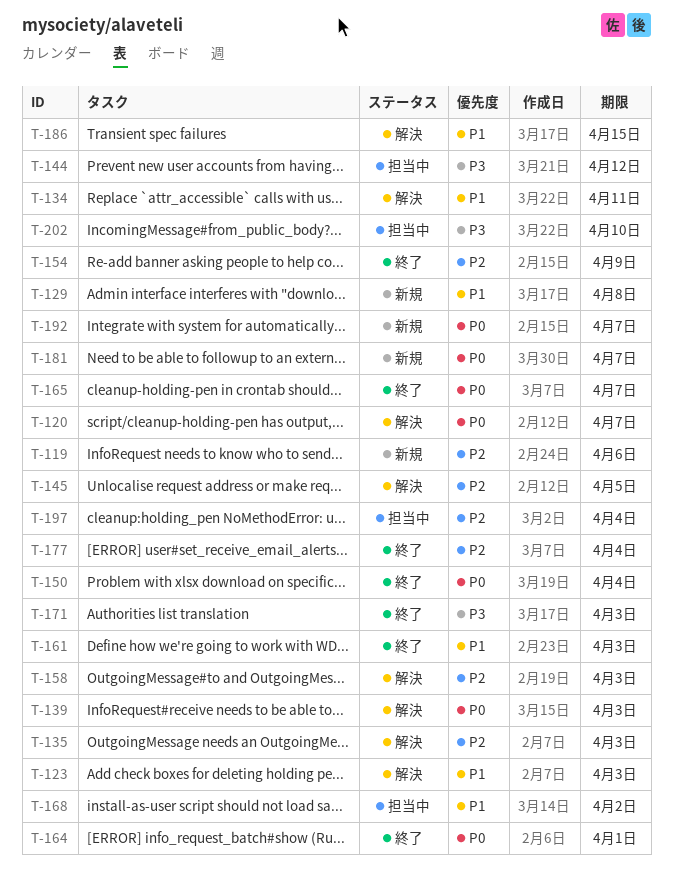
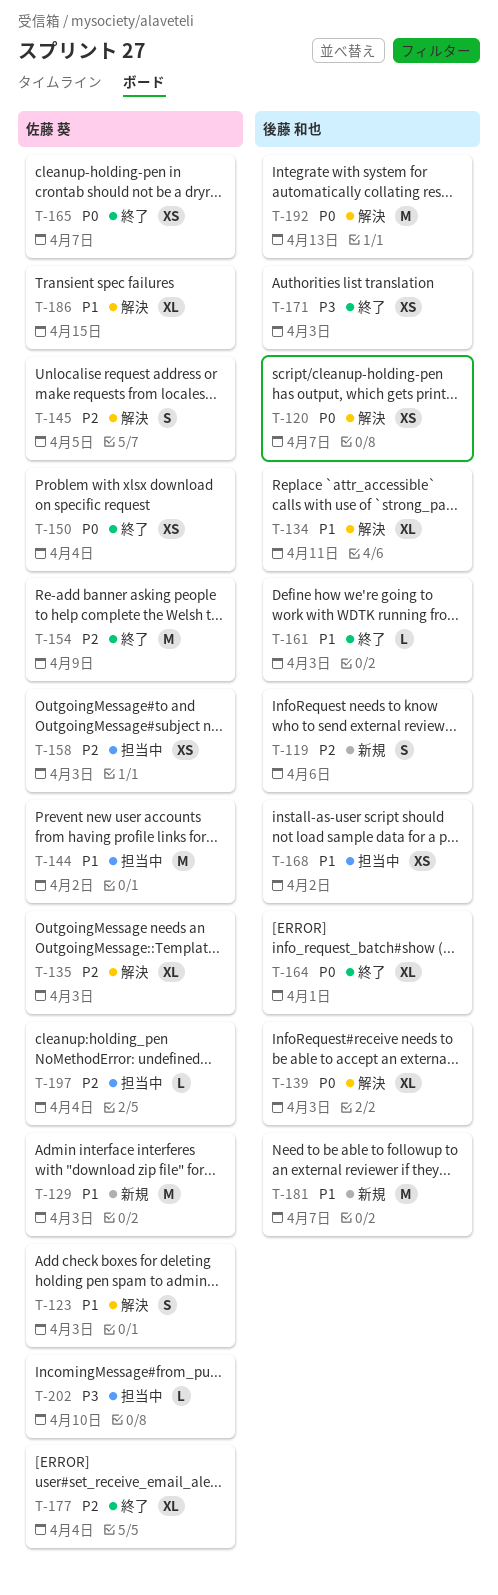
T-129, due: Apr 8 -> Apr 3
T-144, priority: P3 -> P1
T-144, due: Apr 12 -> Apr 2
T-158, status: 解決 -> 担当中
T-181, priority: P0 -> P1
T-192, status: 新規 -> 解決
T-192, due: Apr 7 -> Apr 13

